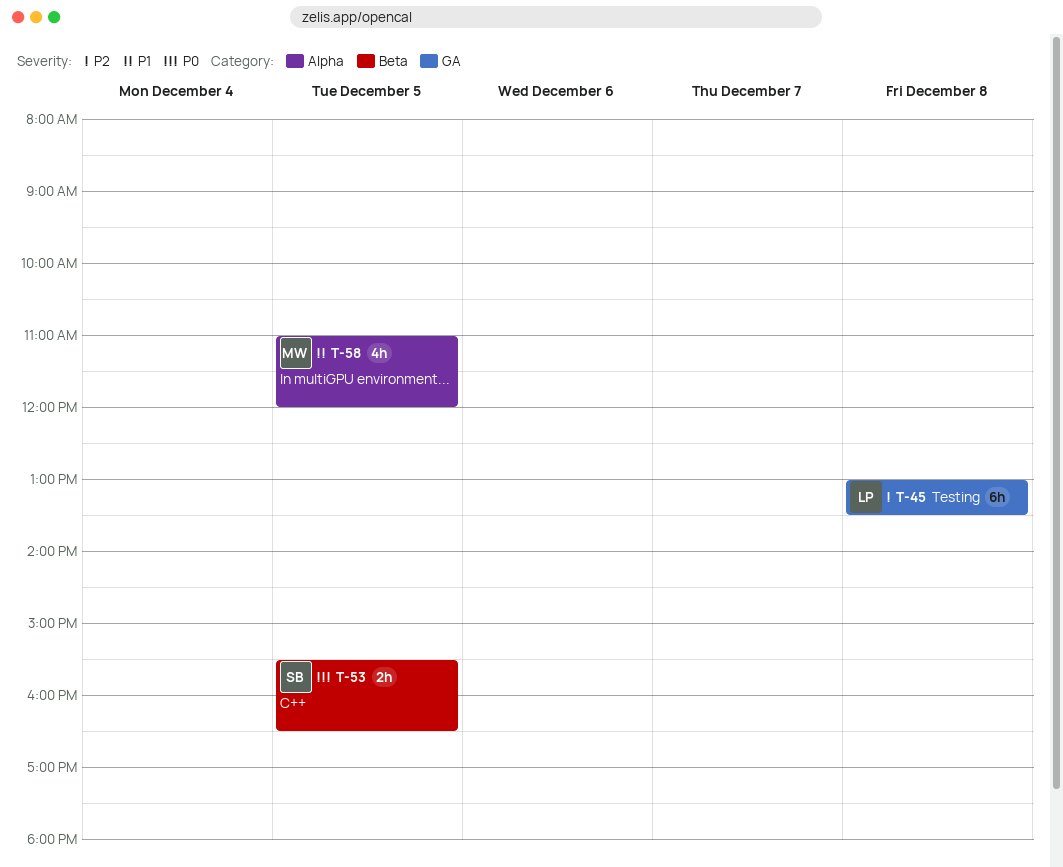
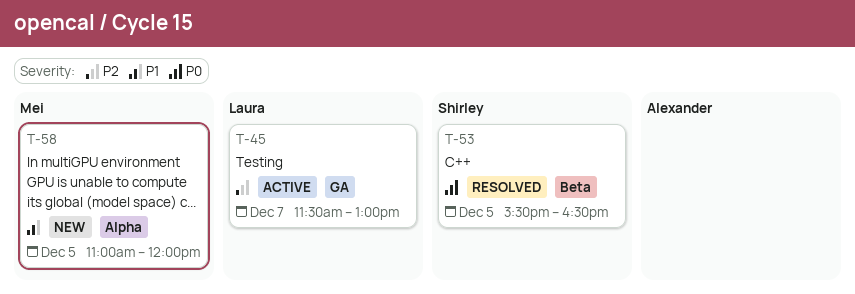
T-45, day: Dec 8 -> Dec 7
T-45, begins: 13:00 -> 11:30
T-45, ends: 13:30 -> 13:00

